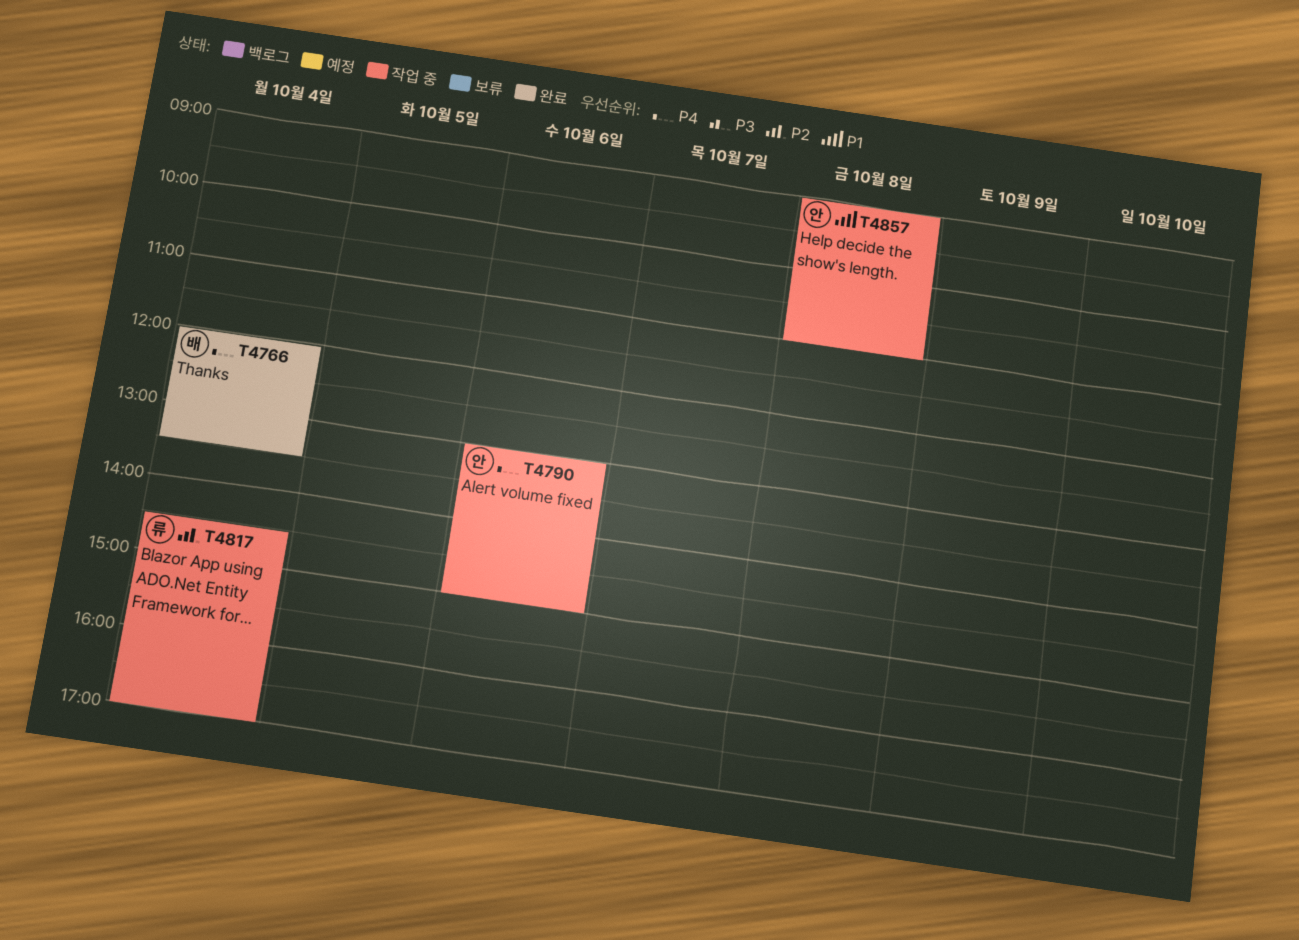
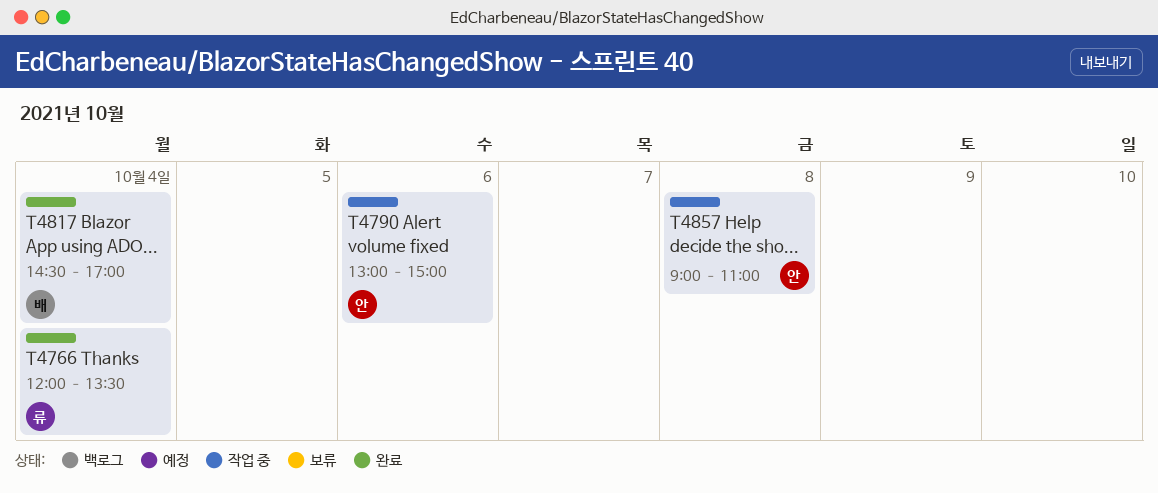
T4766, owner: 배 -> 류
T4817, status: 작업 중 -> 완료
T4817, owner: 류 -> 배

